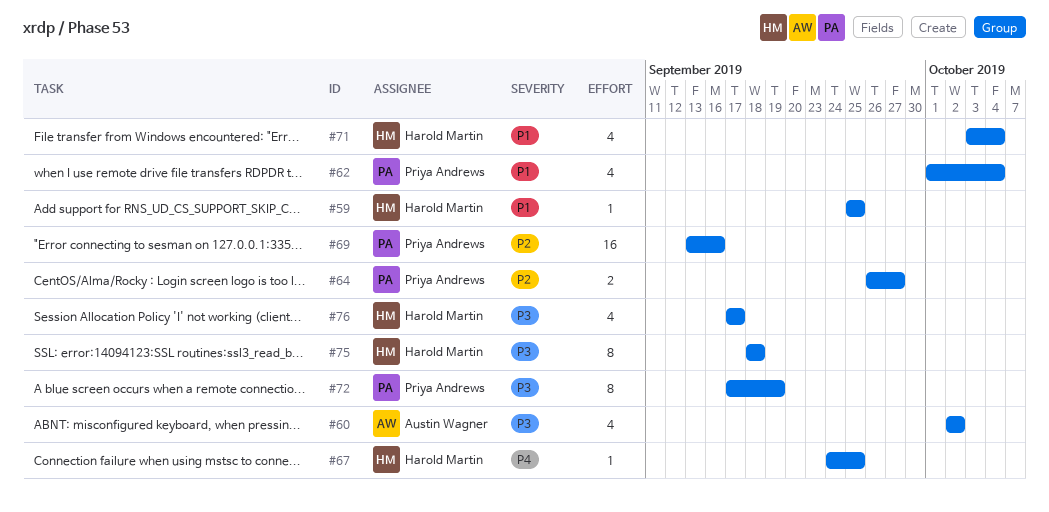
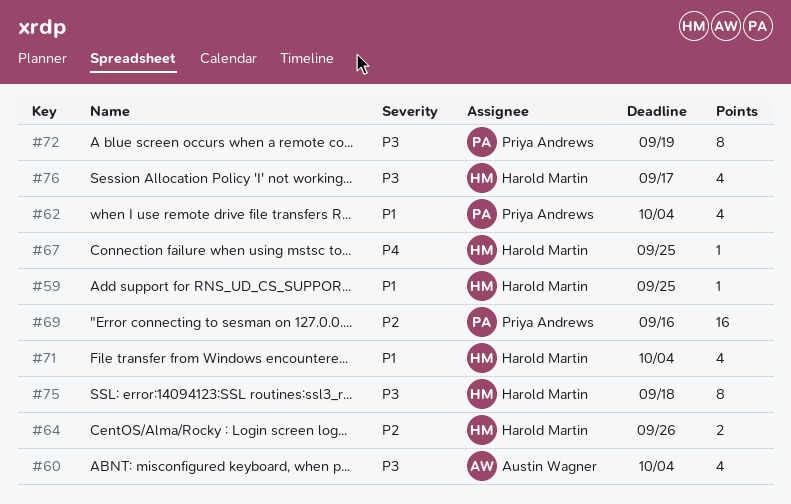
#60, due: Oct 2 -> Oct 4
#64, owner: Priya Andrews -> Harold Martin
#64, due: Sep 27 -> Sep 26

